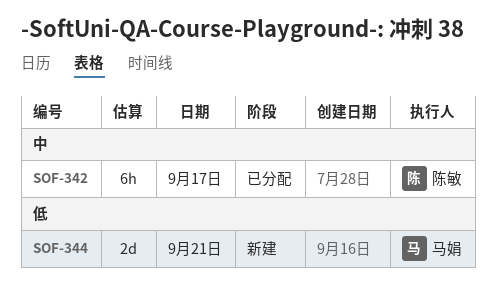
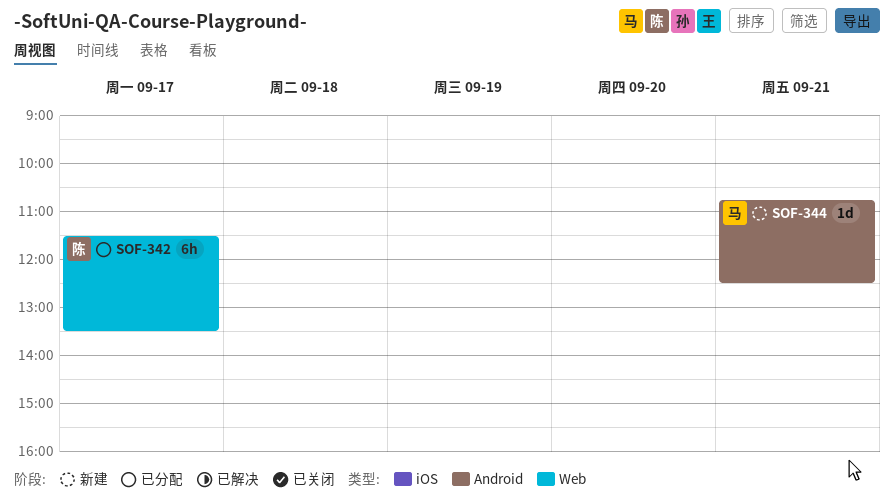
SOF-344, estimate: 2d -> 1d

